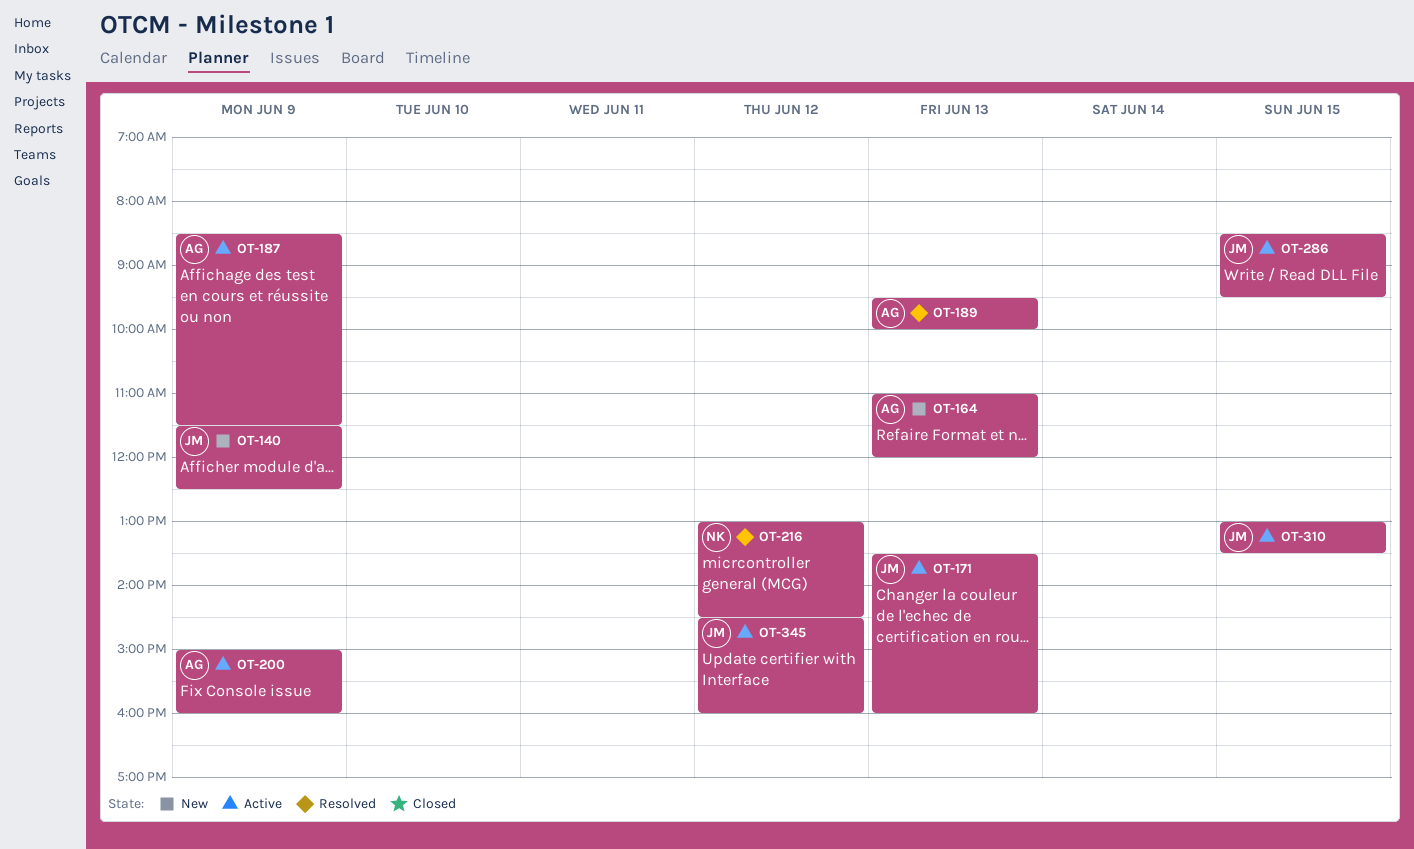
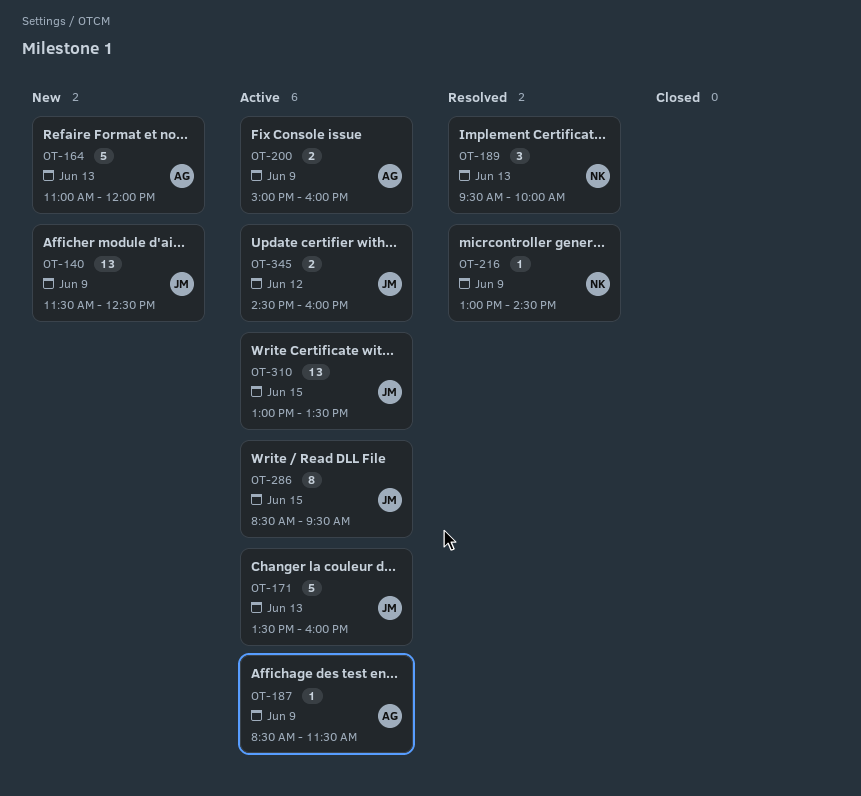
OT-189, owner: AG -> NK
OT-216, day: Jun 12 -> Jun 9

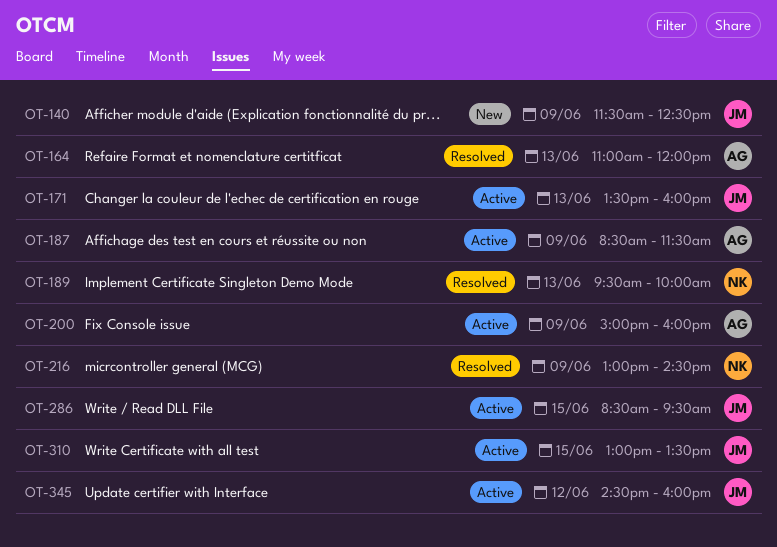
OT-164, status: New -> Resolved

